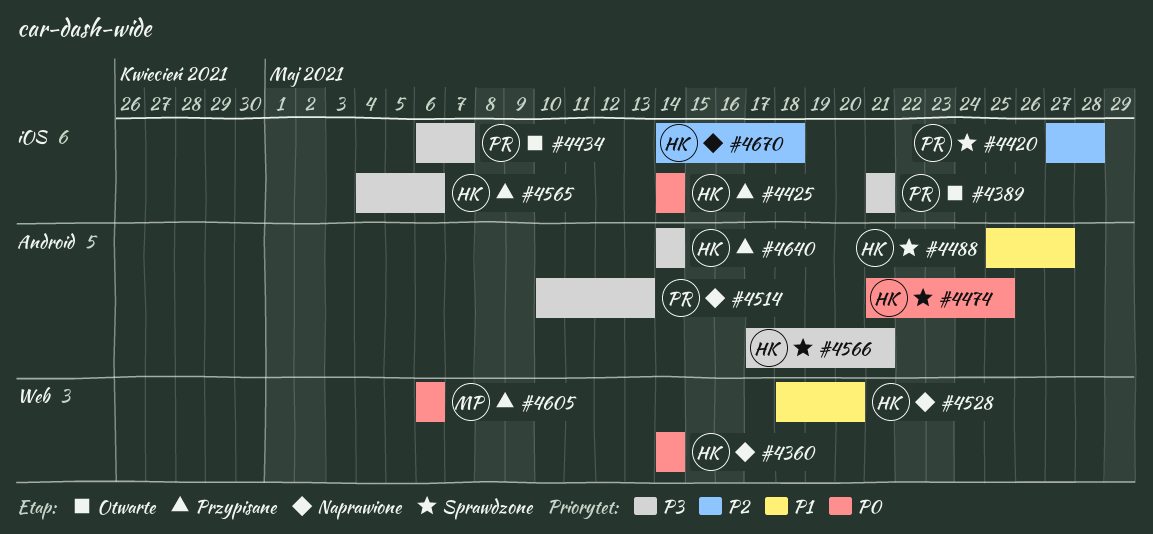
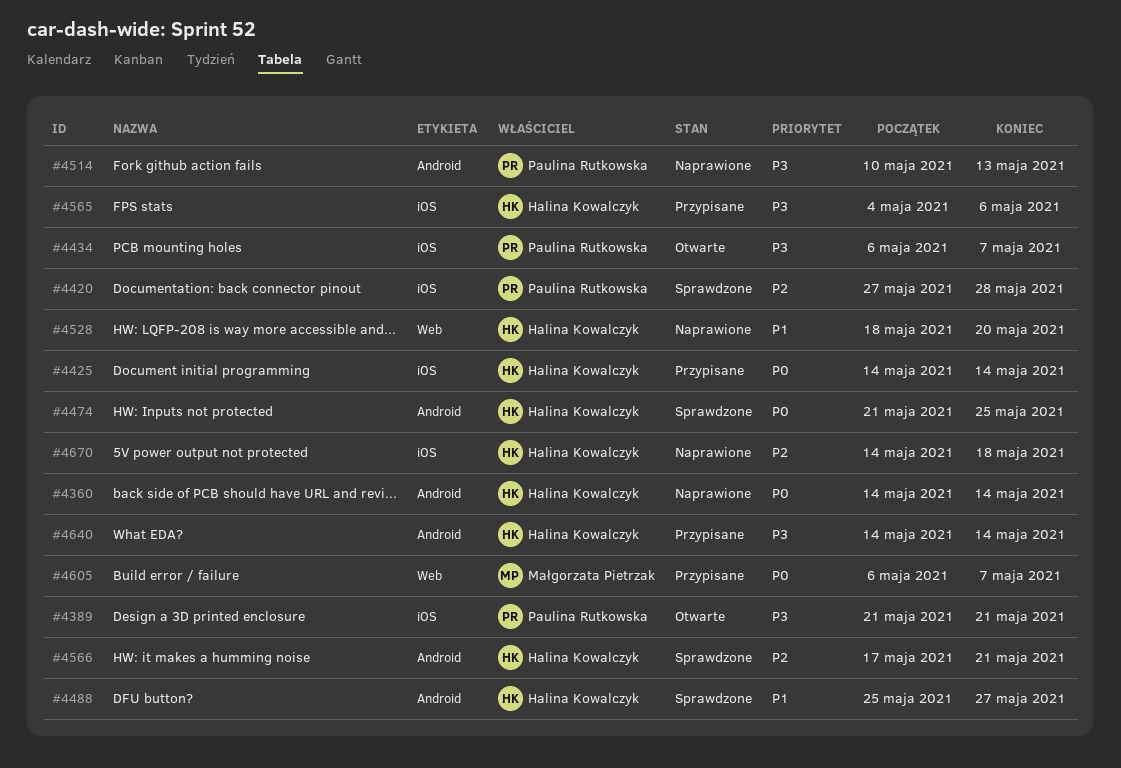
#4360, label: Web -> Android
#4566, priority: P3 -> P2
#4605, due: May 6 -> May 7

